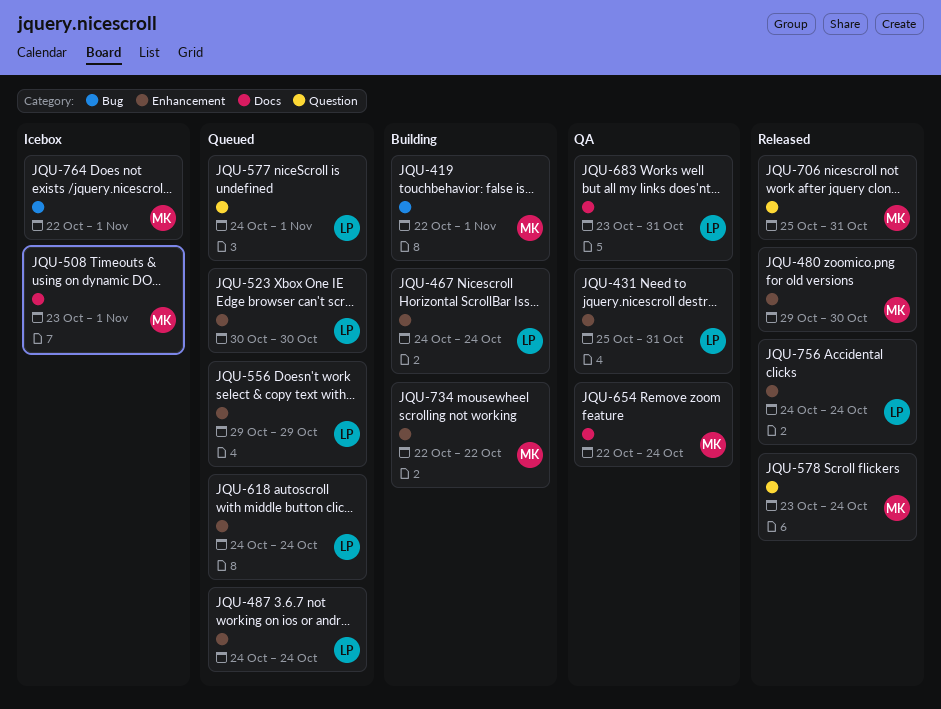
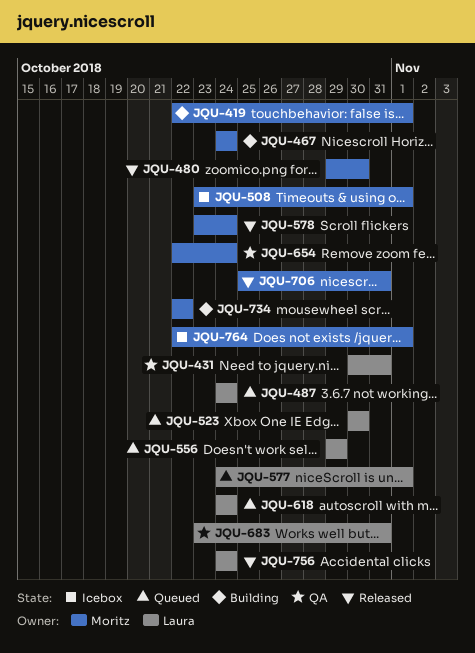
JQU-431, start: Oct 25 -> Oct 30
JQU-467, owner: Laura -> Moritz

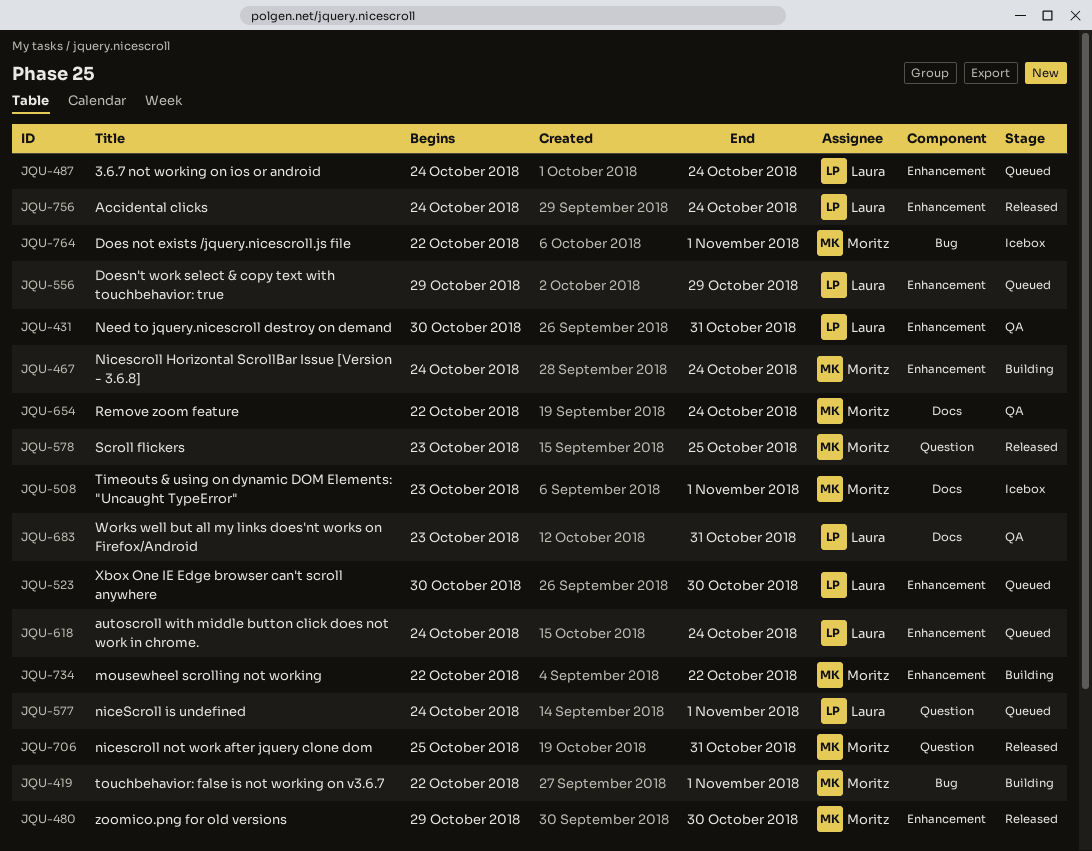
JQU-578, due: Oct 24 -> Oct 25

